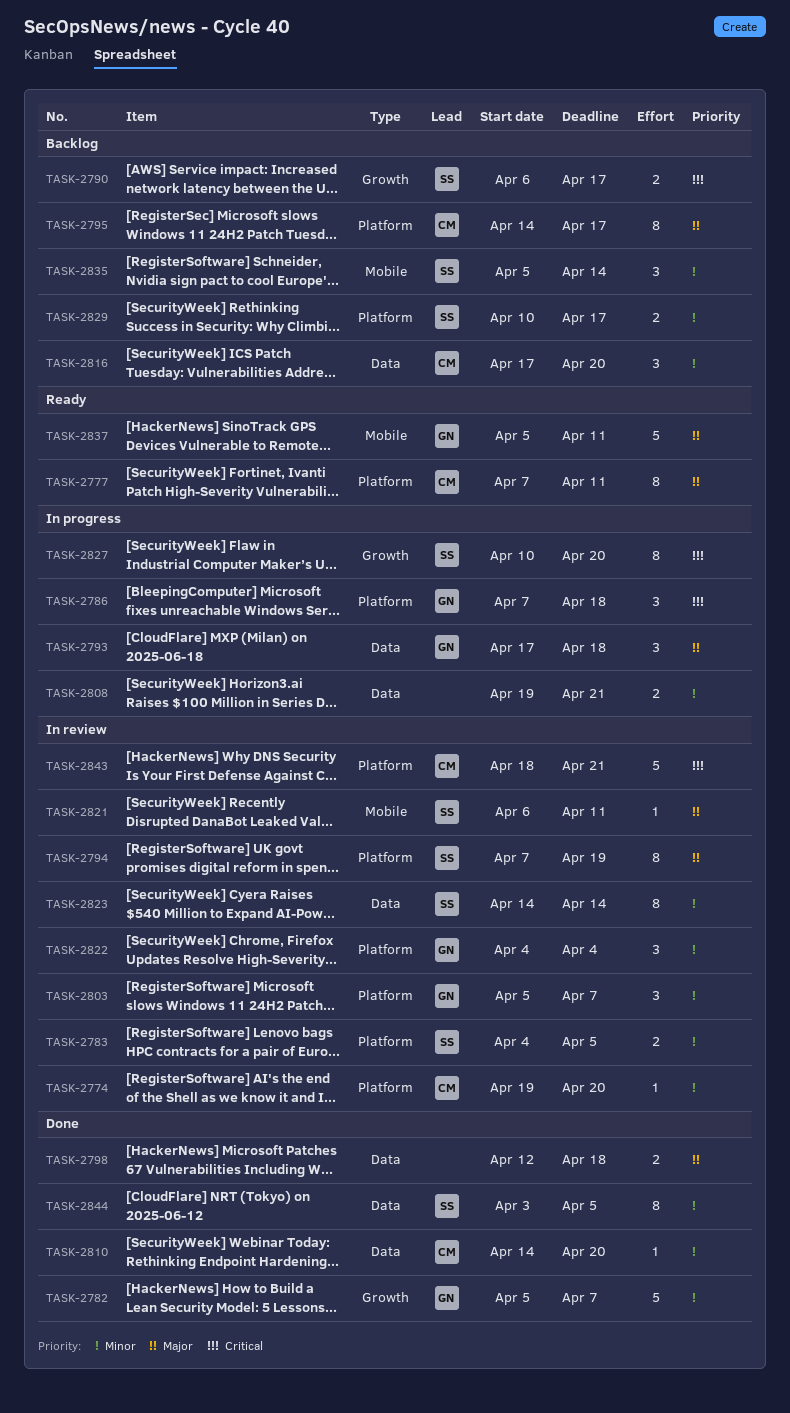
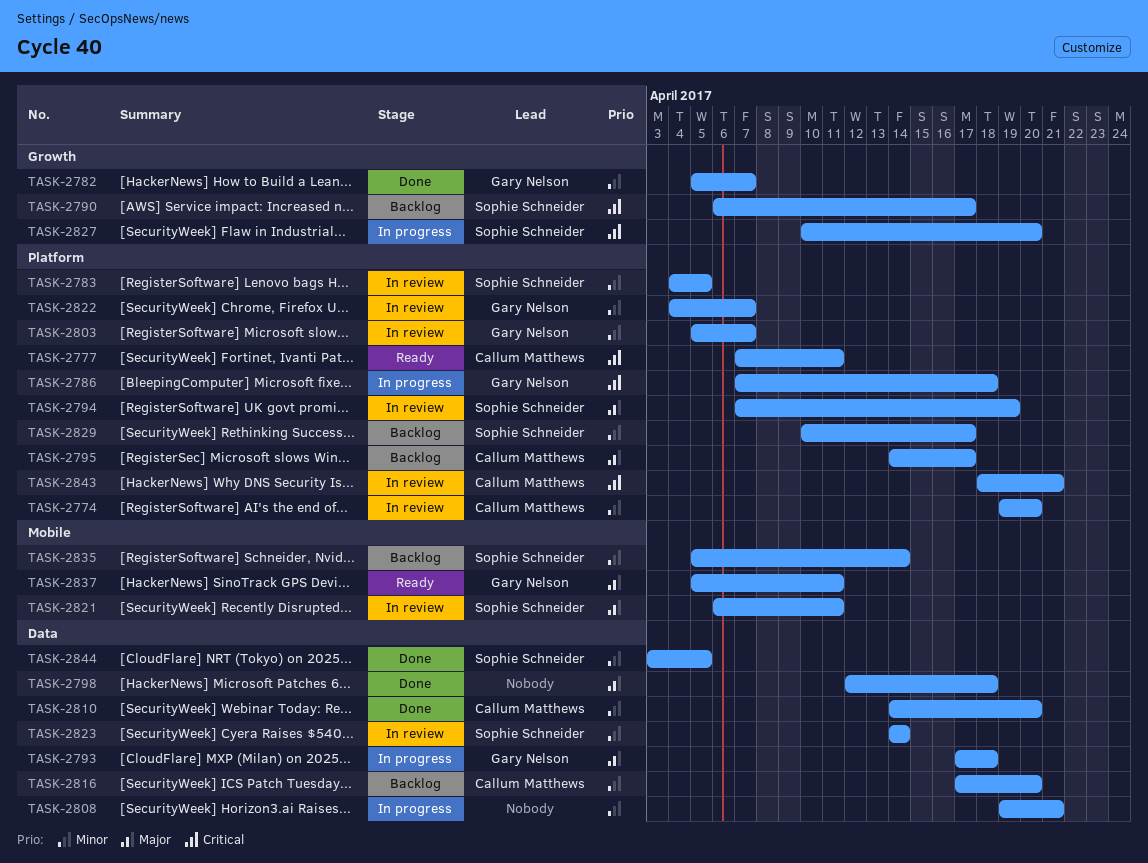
TASK-2777, priority: Major -> Critical
TASK-2822, due: Apr 4 -> Apr 7

